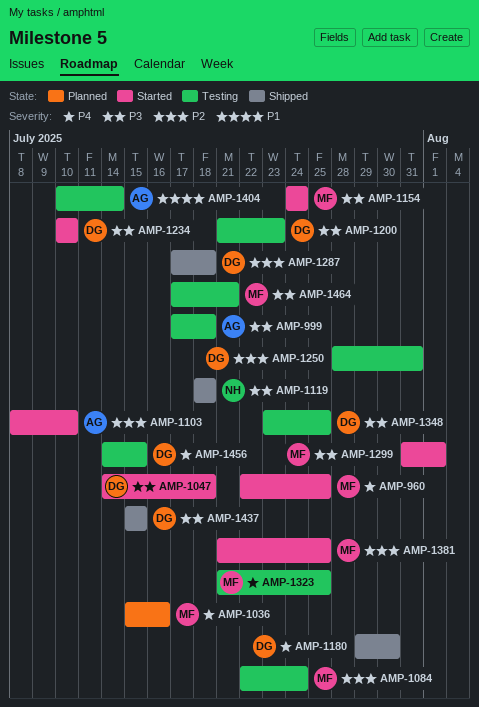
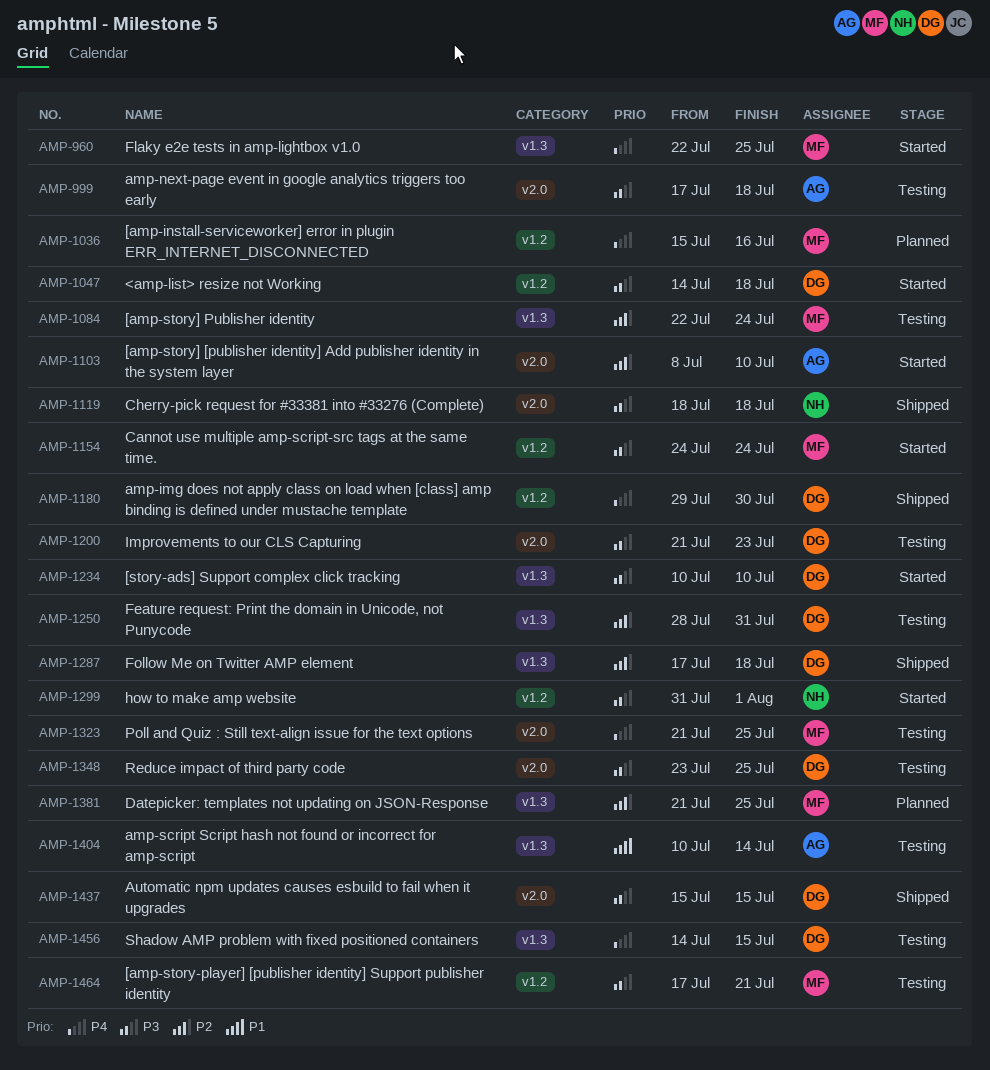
AMP-1299, owner: MF -> NH
AMP-1381, status: Started -> Planned

